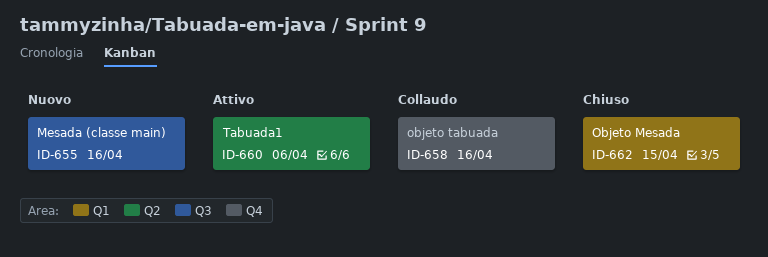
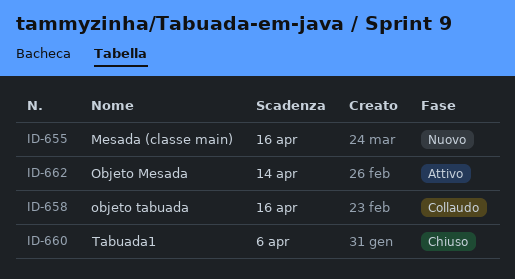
ID-660, status: Attivo -> Chiuso
ID-662, status: Chiuso -> Attivo
ID-662, due: Apr 15 -> Apr 14

